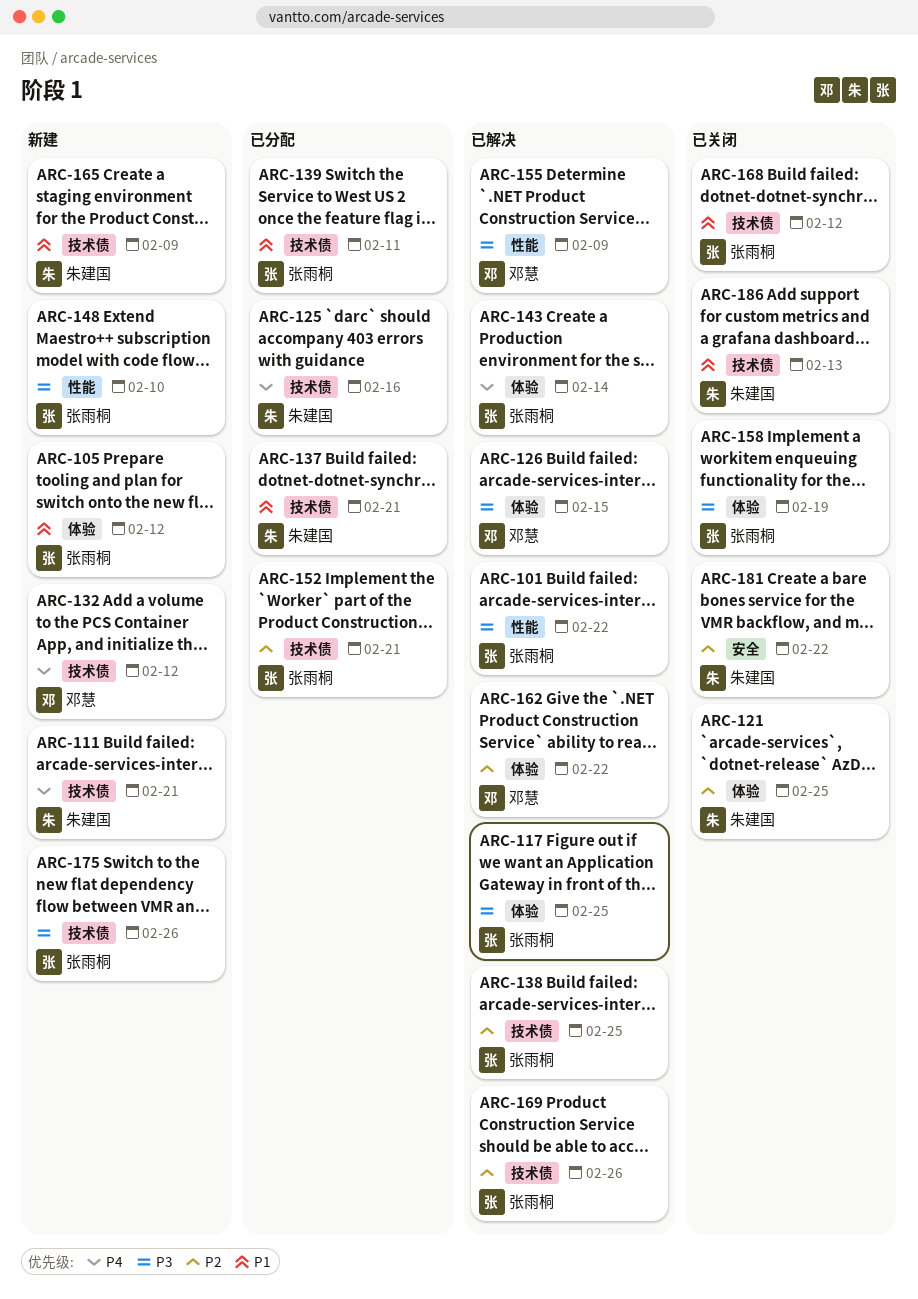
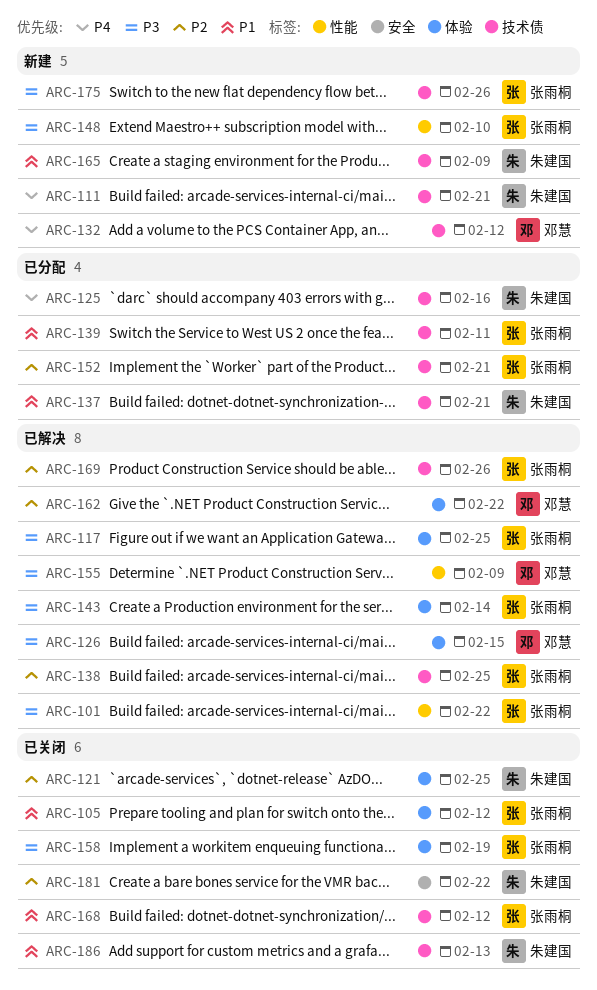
ARC-105, status: 新建 -> 已关闭
ARC-143, priority: P4 -> P3

